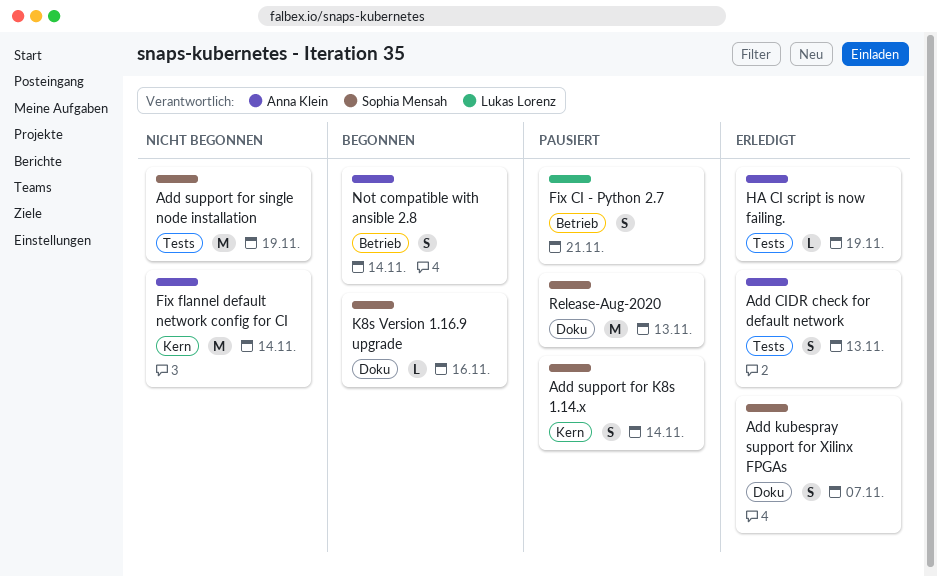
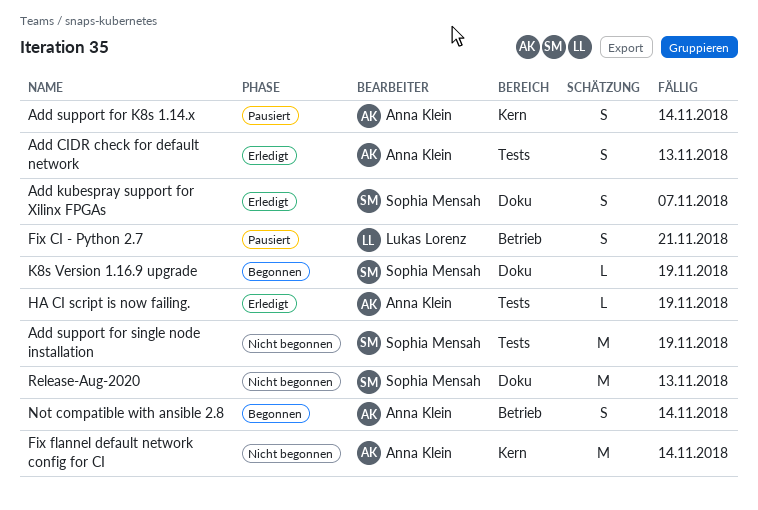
Add support for K8s 1.14.x, owner: Sophia Mensah -> Anna Klein
K8s Version 1.16.9 upgrade, due: Nov 16 -> Nov 19
Release-Aug-2020, status: Pausiert -> Nicht begonnen

